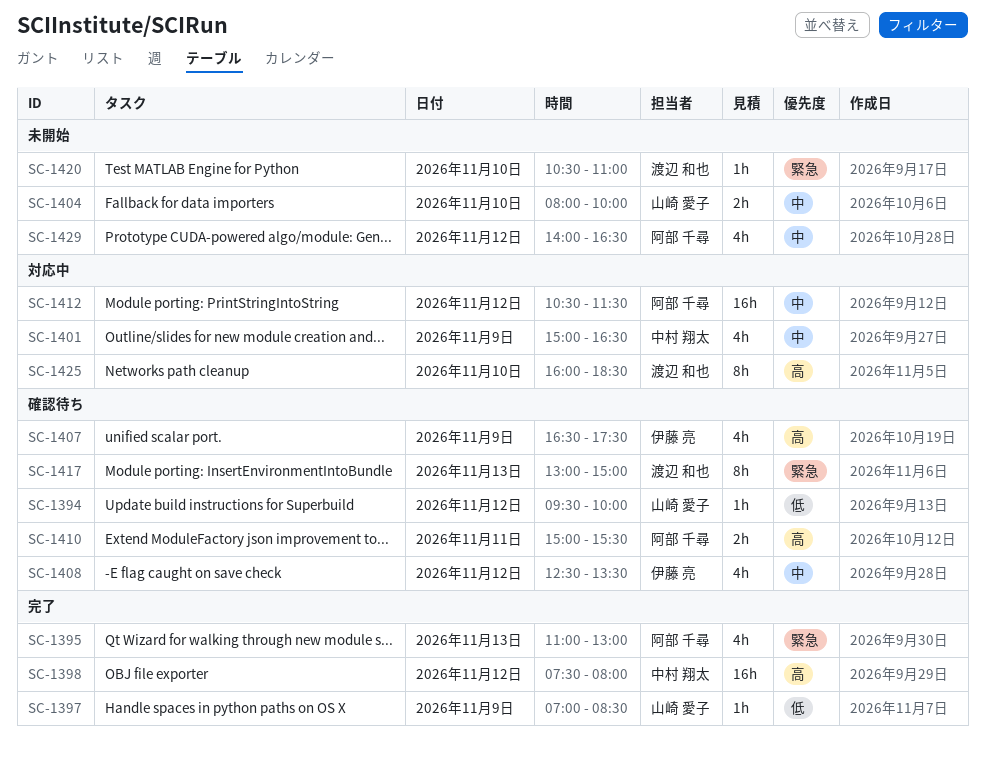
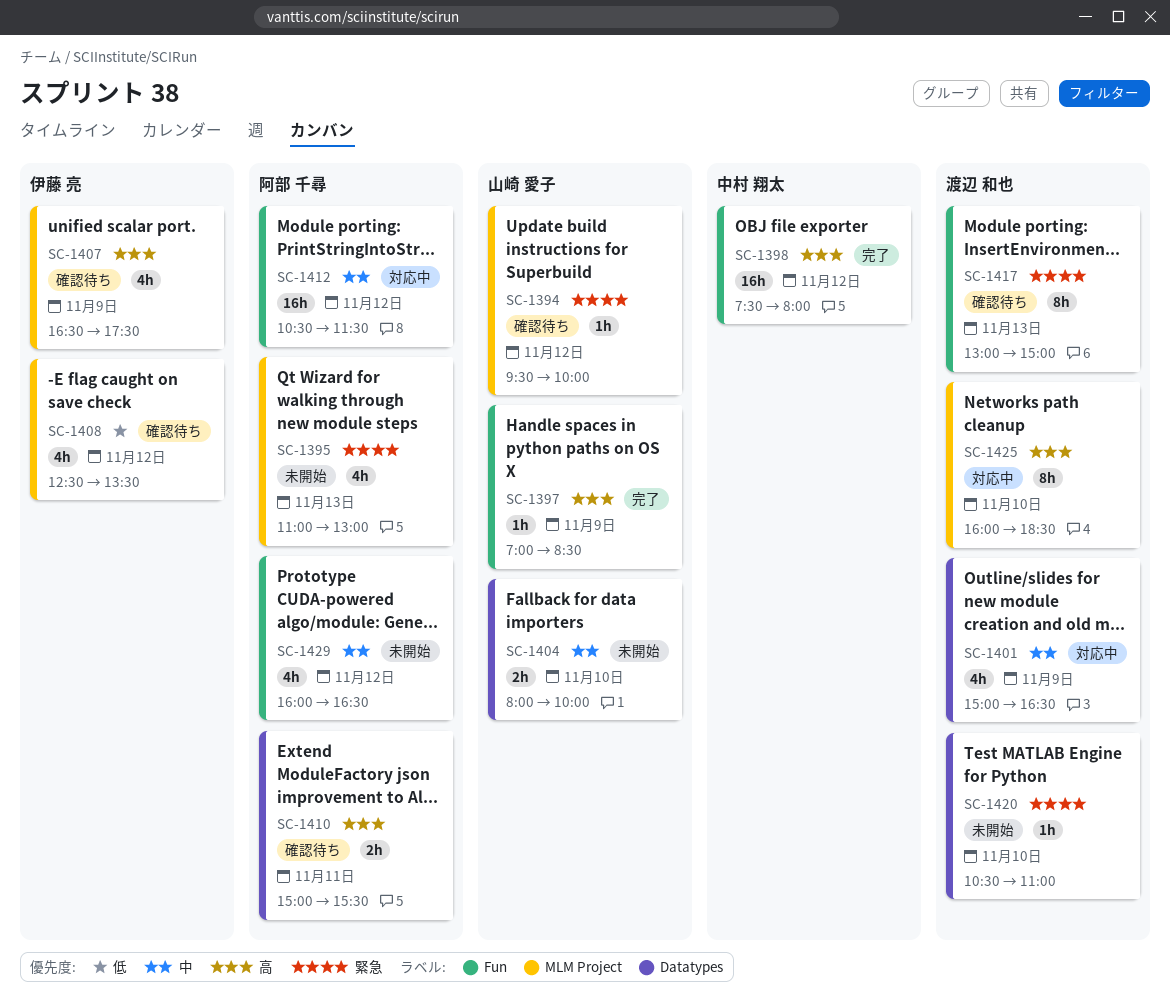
SC-1394, priority: 低 -> 緊急
SC-1395, status: 完了 -> 未開始
SC-1397, priority: 低 -> 高
SC-1401, owner: 中村 翔太 -> 渡辺 和也
SC-1408, priority: 中 -> 低
SC-1429, begins: 14:00 -> 16:00

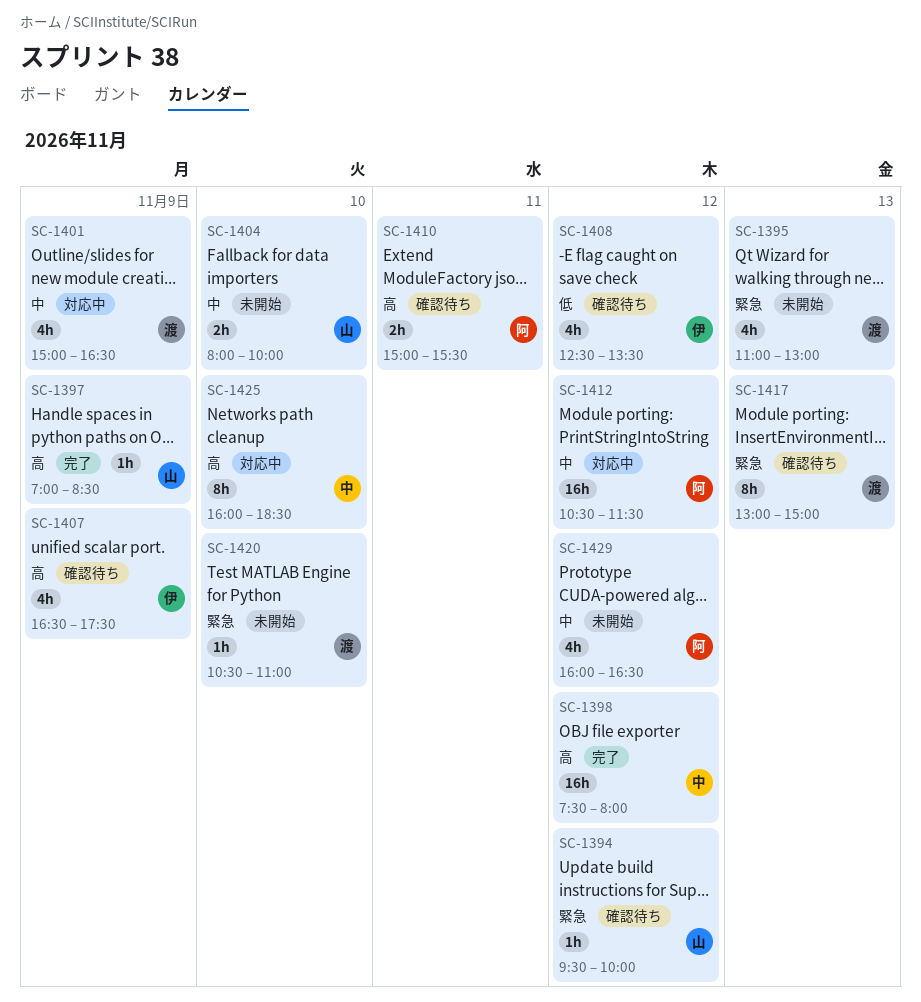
SC-1395, owner: 阿部 千尋 -> 渡辺 和也
SC-1425, owner: 渡辺 和也 -> 中村 翔太

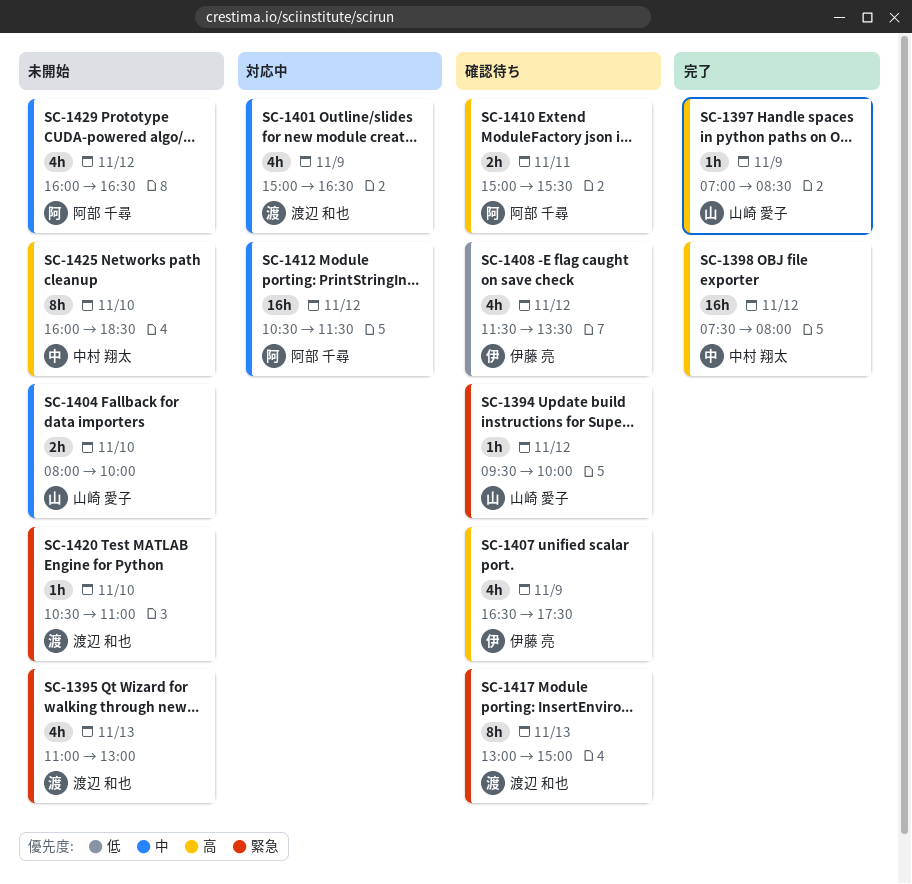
SC-1408, begins: 12:30 -> 11:30
SC-1425, status: 対応中 -> 未開始

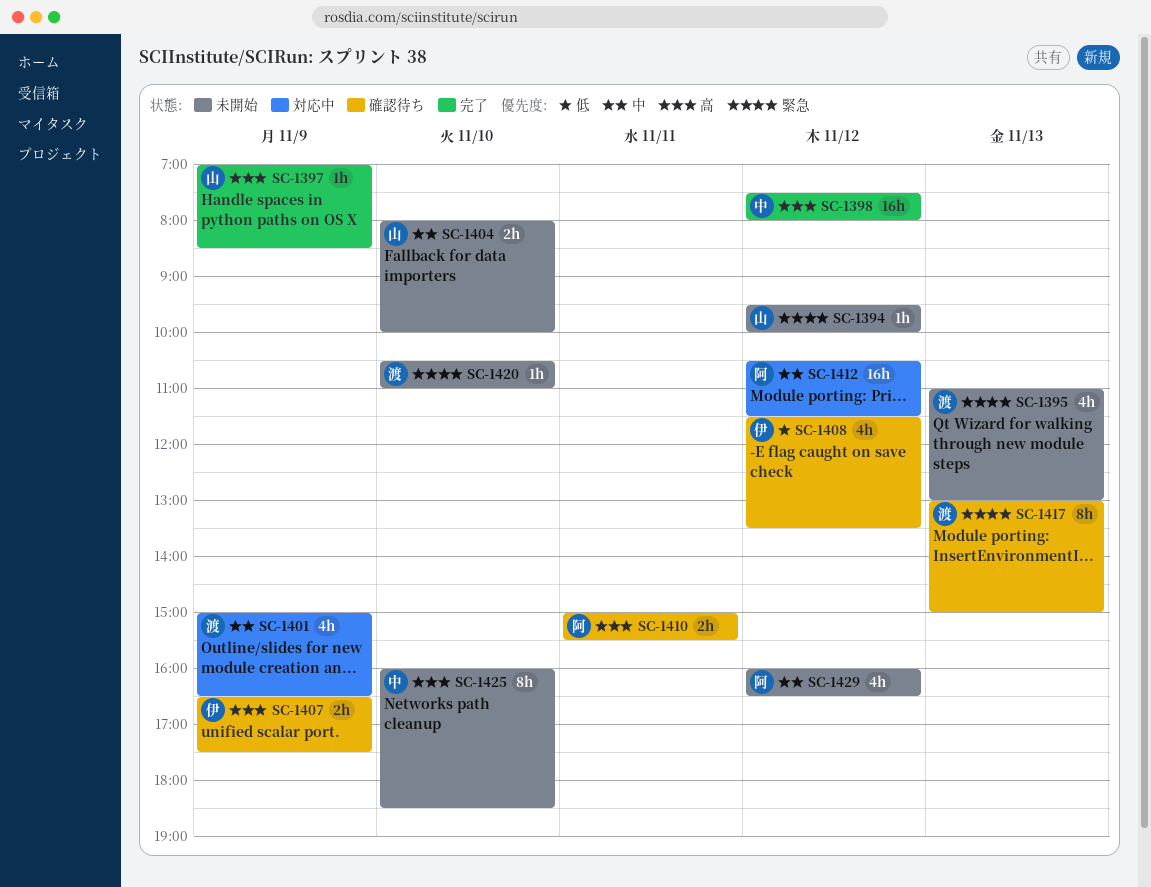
SC-1394, status: 確認待ち -> 未開始
SC-1407, estimate: 4h -> 2h

